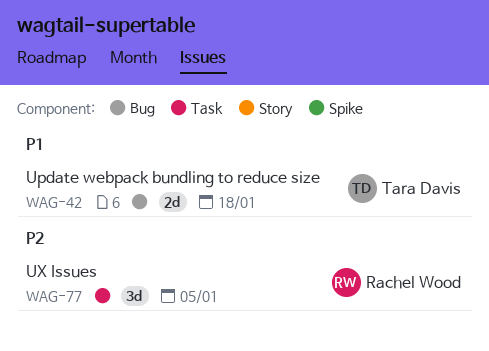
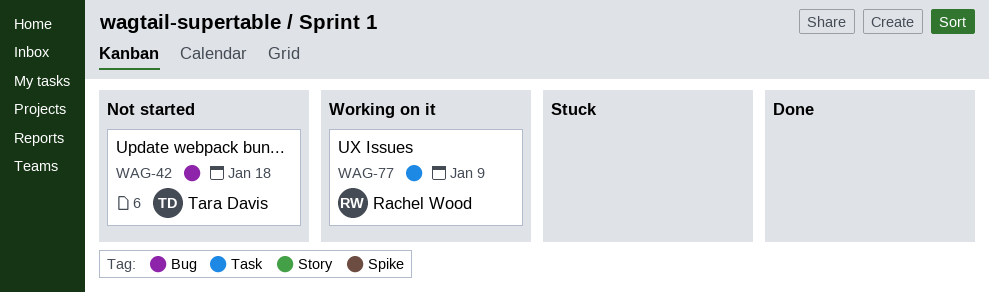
WAG-77, due: Jan 5 -> Jan 9

